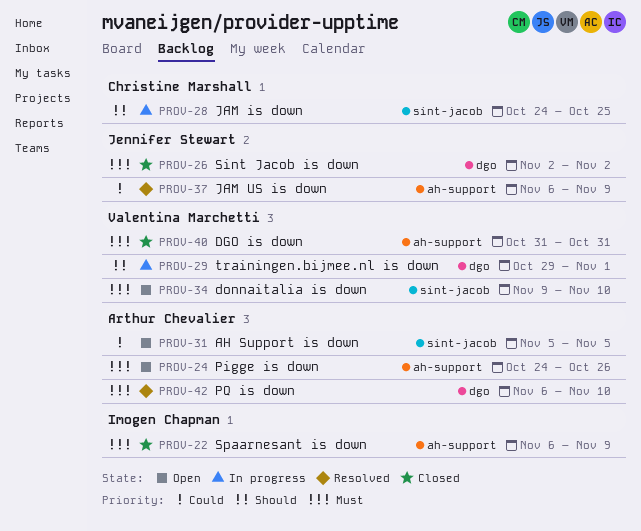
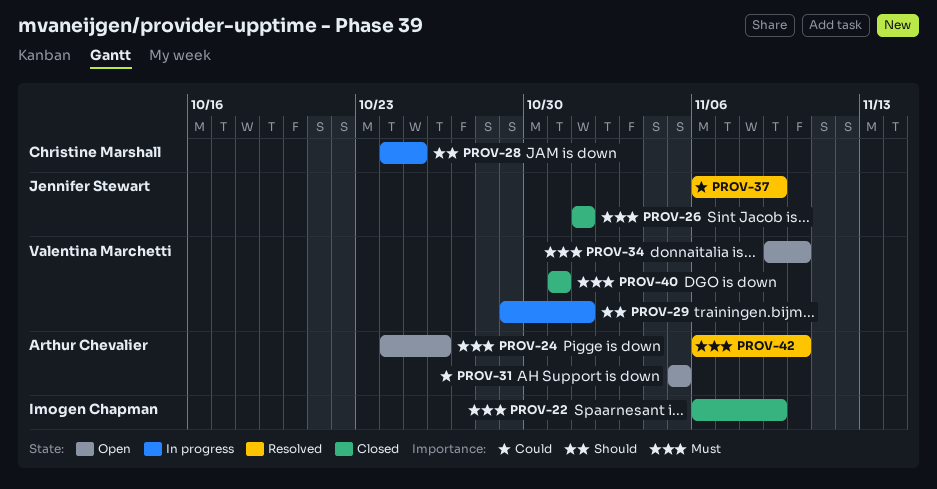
PROV-26, start: Nov 2 -> Nov 1
PROV-26, due: Nov 2 -> Nov 1

